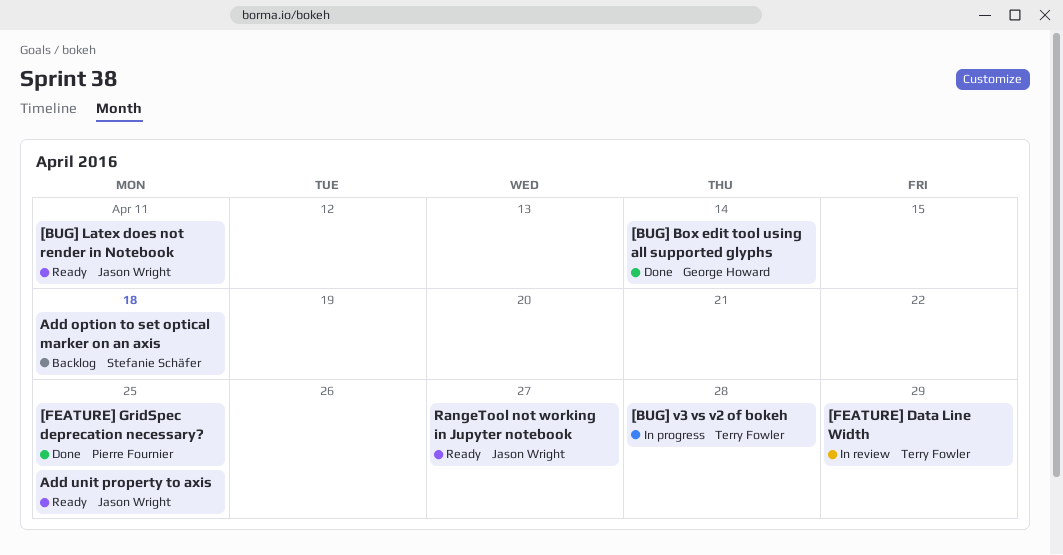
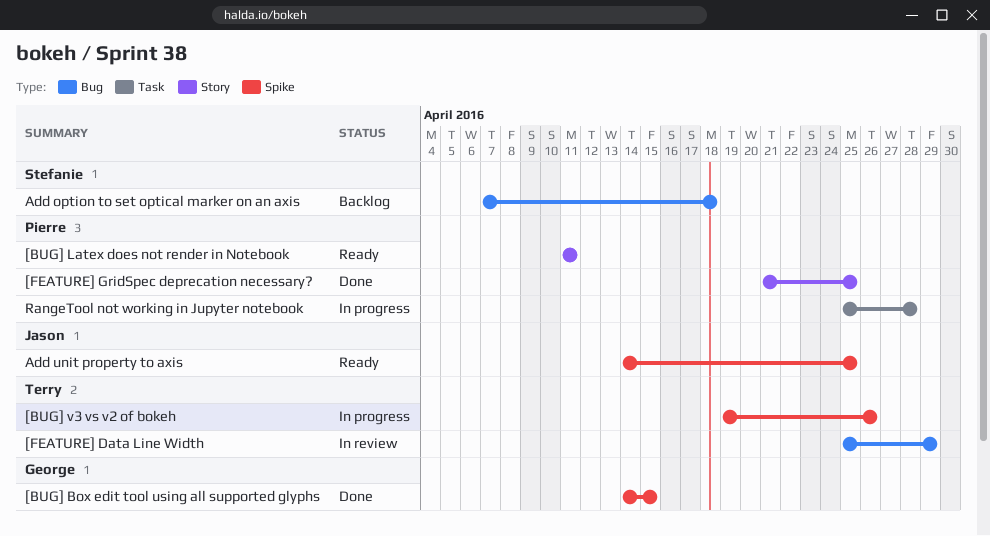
[BUG] Box edit tool using all supported glyphs, due: Apr 14 -> Apr 15
[BUG] Latex does not render in Notebook, owner: Jason Wright -> Pierre Fournier
[BUG] v3 vs v2 of bokeh, due: Apr 28 -> Apr 26
RangeTool not working in Jupyter notebook, status: Ready -> In progress
RangeTool not working in Jupyter notebook, owner: Jason Wright -> Pierre Fournier
RangeTool not working in Jupyter notebook, due: Apr 27 -> Apr 28

